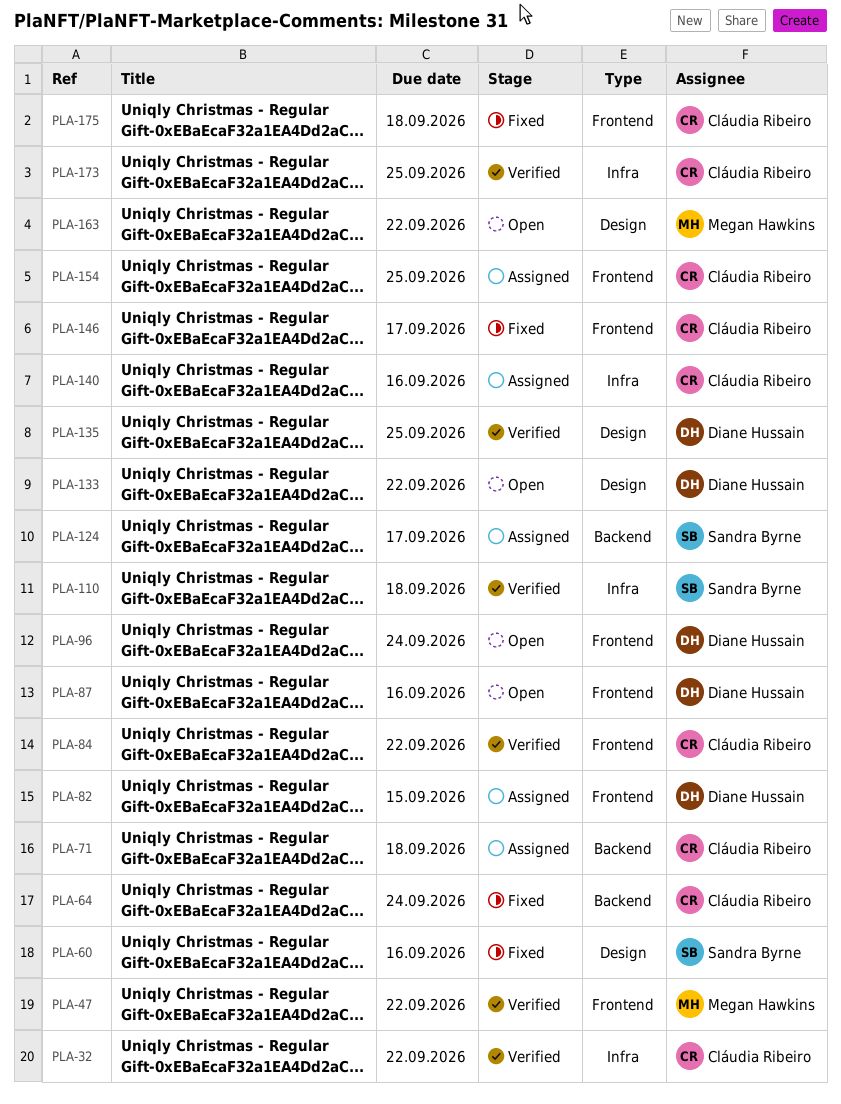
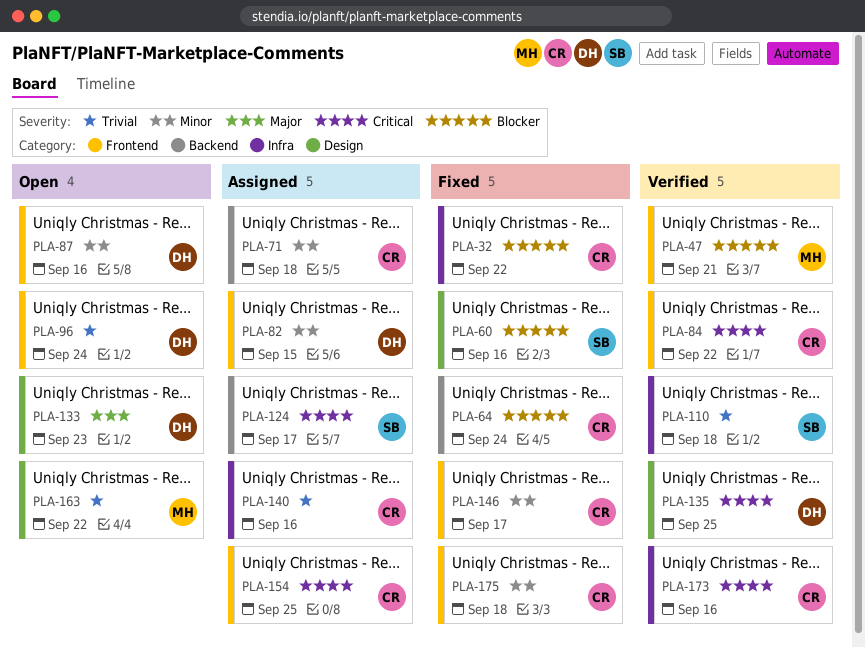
PLA-32, status: Verified -> Fixed
PLA-47, due: Sep 22 -> Sep 21
PLA-133, due: Sep 22 -> Sep 23
PLA-173, due: Sep 25 -> Sep 16

